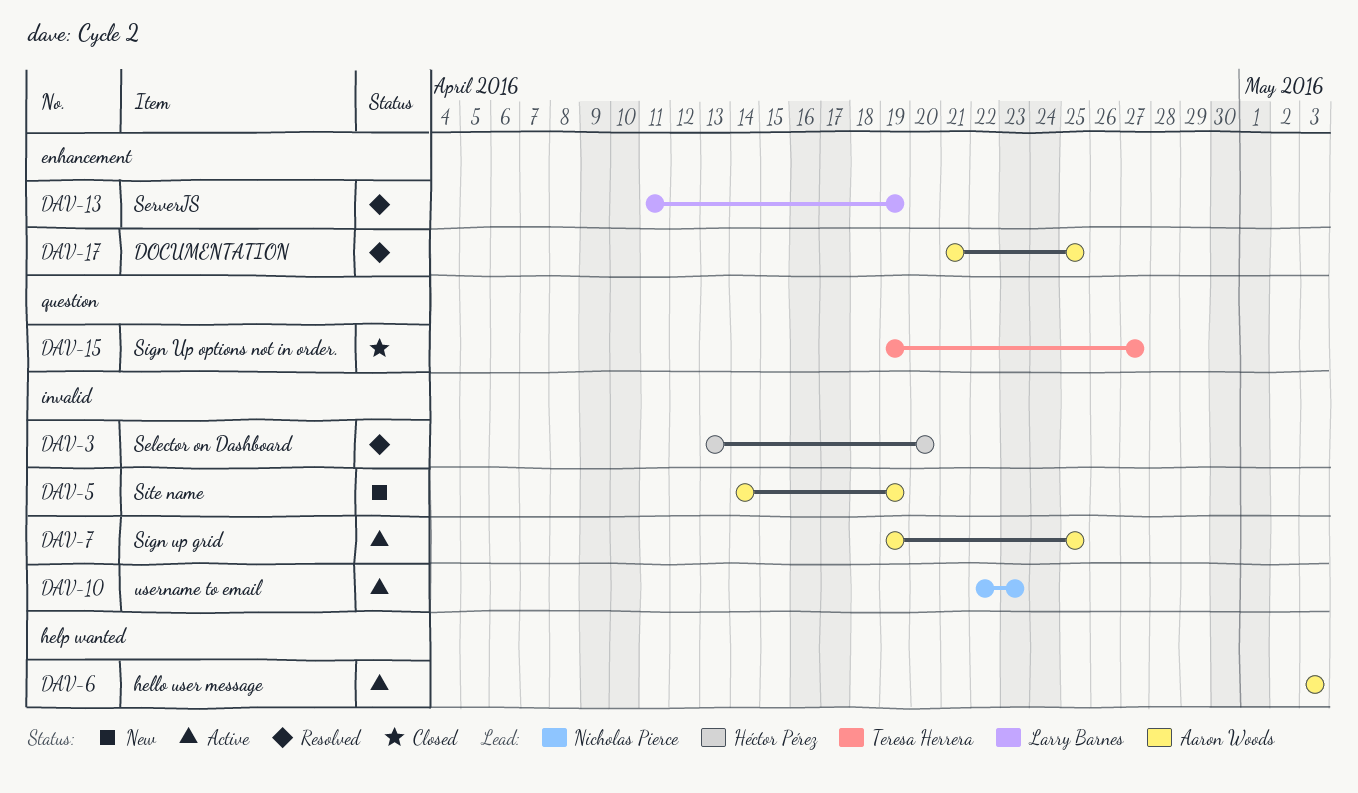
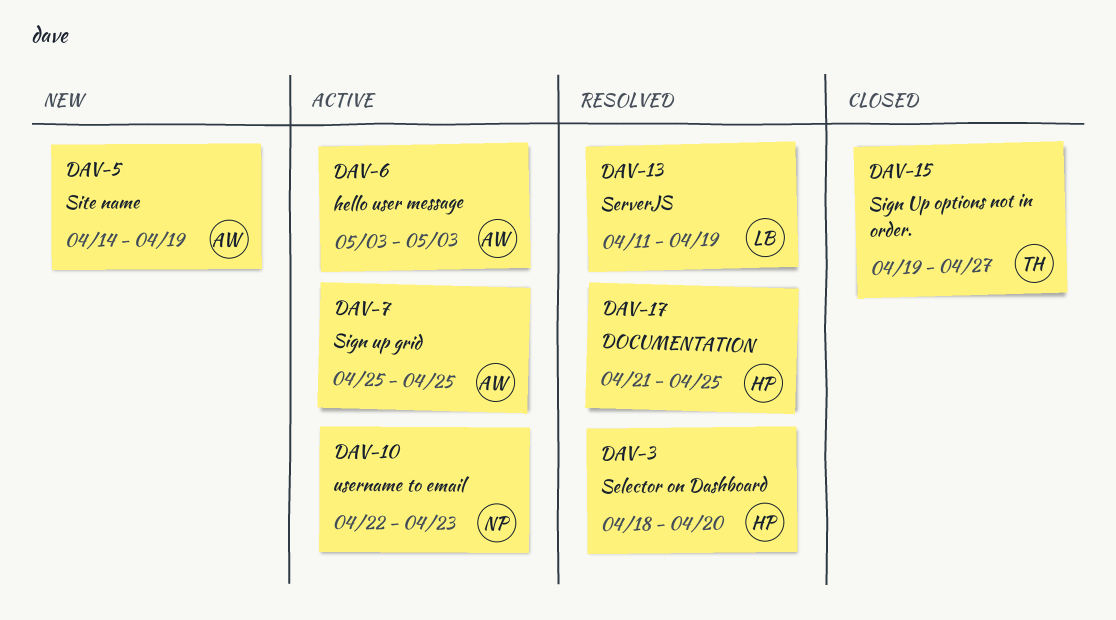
DAV-3, start: Apr 13 -> Apr 18
DAV-7, start: Apr 19 -> Apr 25
DAV-17, owner: Aaron Woods -> Héctor Pérez

